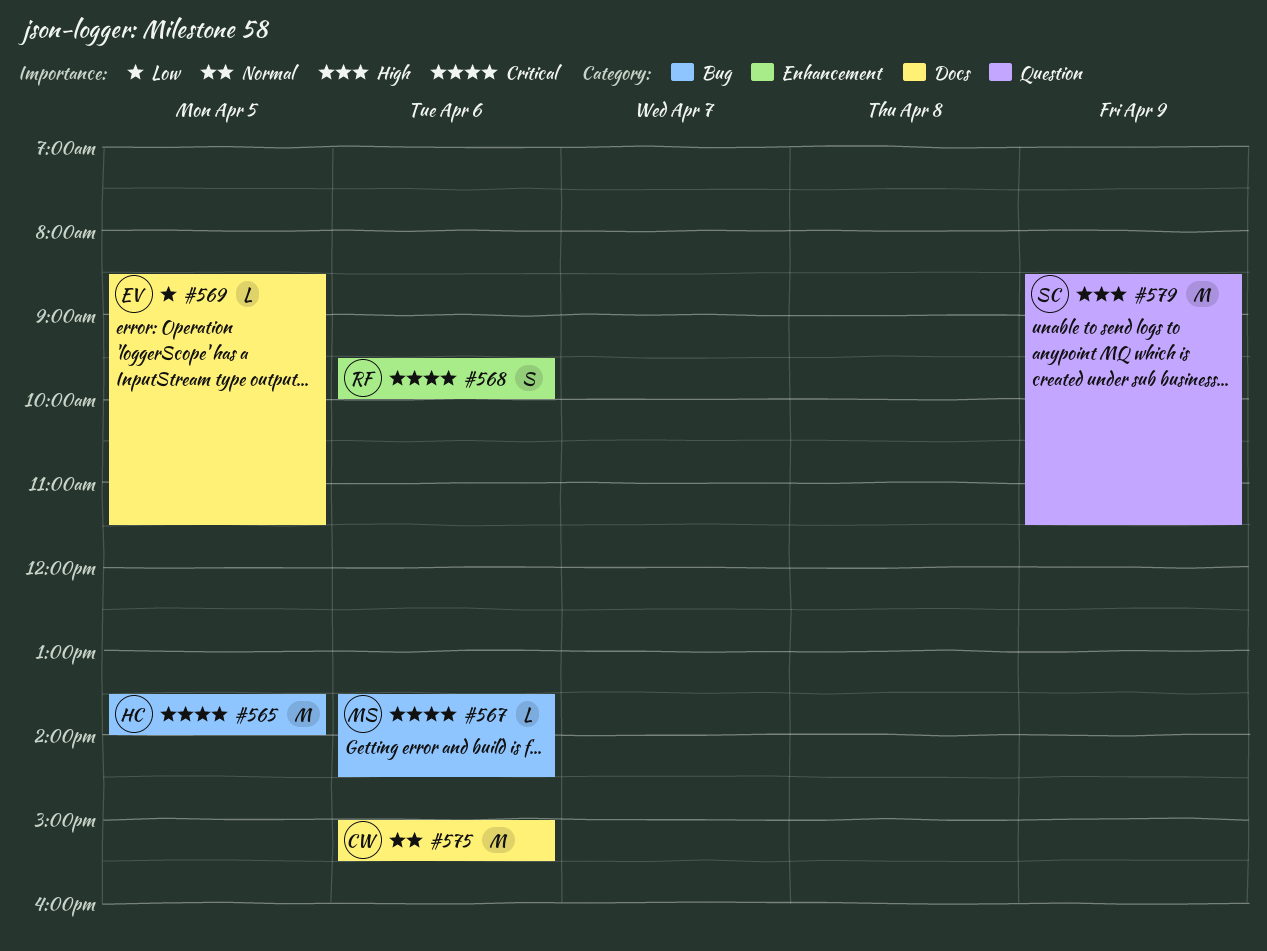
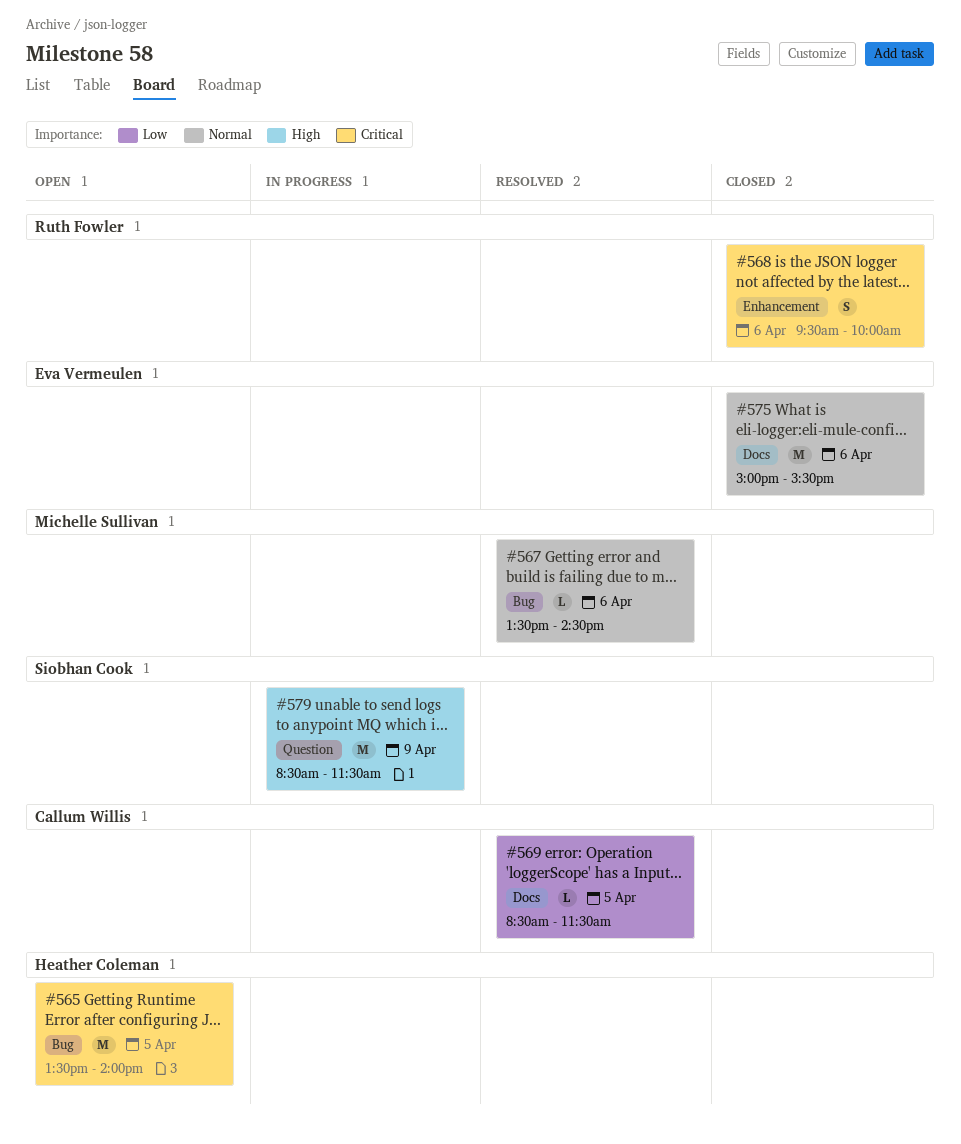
#567, priority: Critical -> Normal
#569, owner: Eva Vermeulen -> Callum Willis
#575, owner: Callum Willis -> Eva Vermeulen

